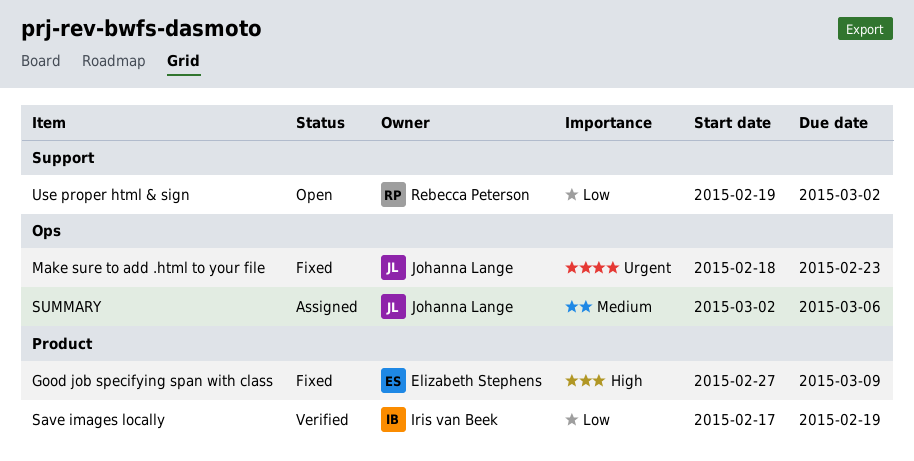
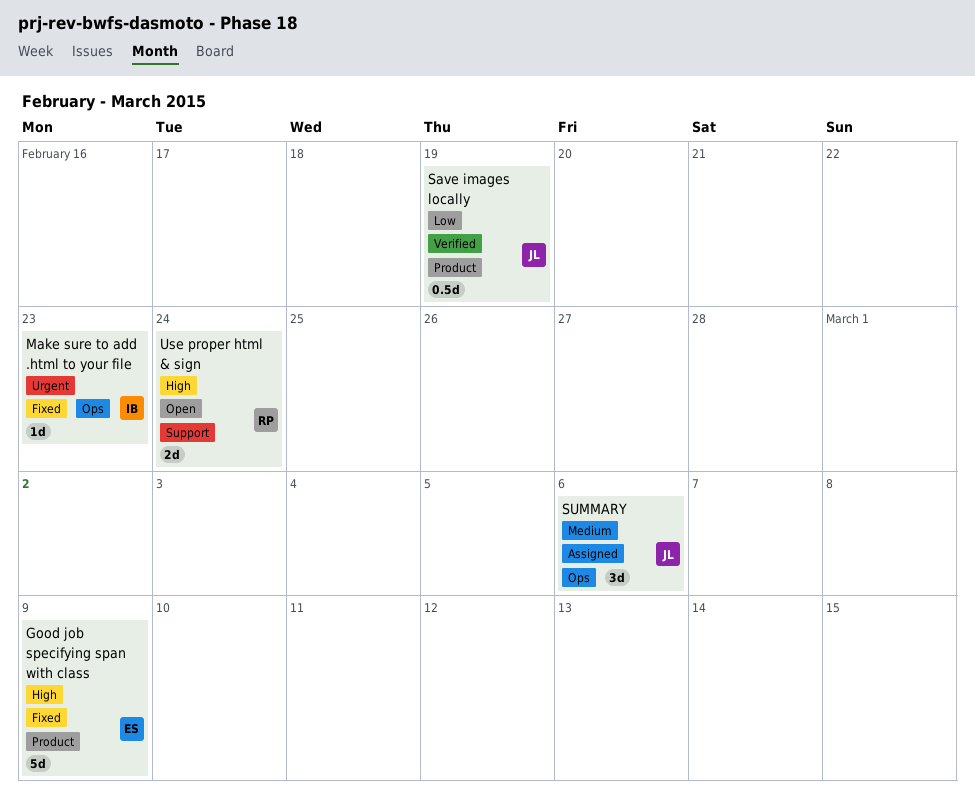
Make sure to add .html to your file, owner: Johanna Lange -> Iris van Beek
Save images locally, owner: Iris van Beek -> Johanna Lange
Use proper html & sign, priority: Low -> High
Use proper html & sign, due: Mar 2 -> Feb 24

